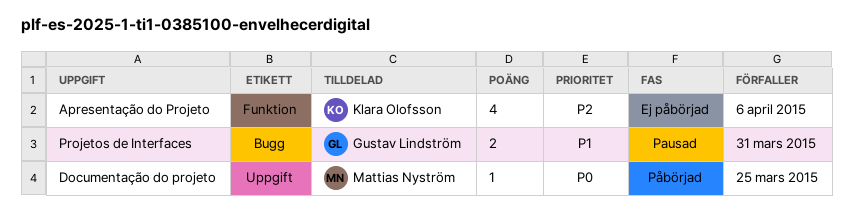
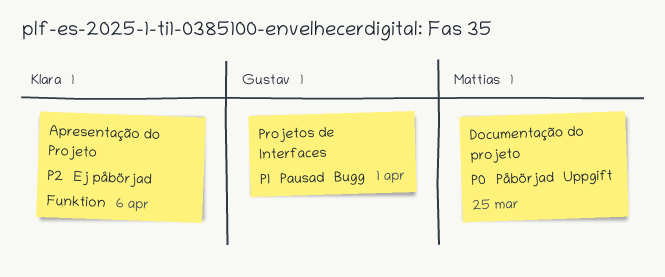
Projetos de Interfaces, due: Mar 31 -> Apr 1

